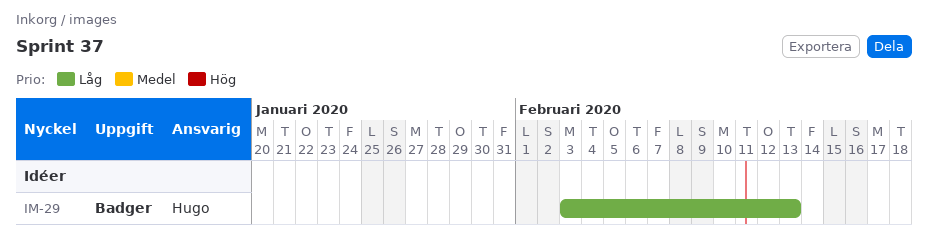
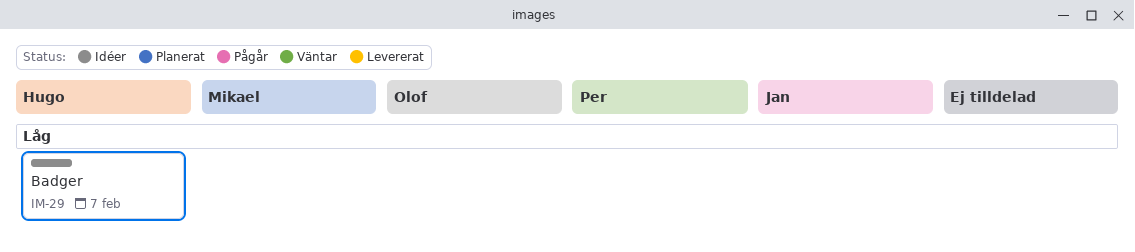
IM-29, due: Feb 13 -> Feb 7

